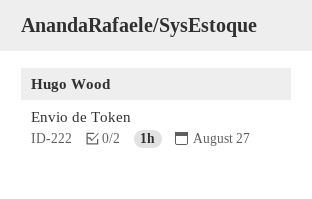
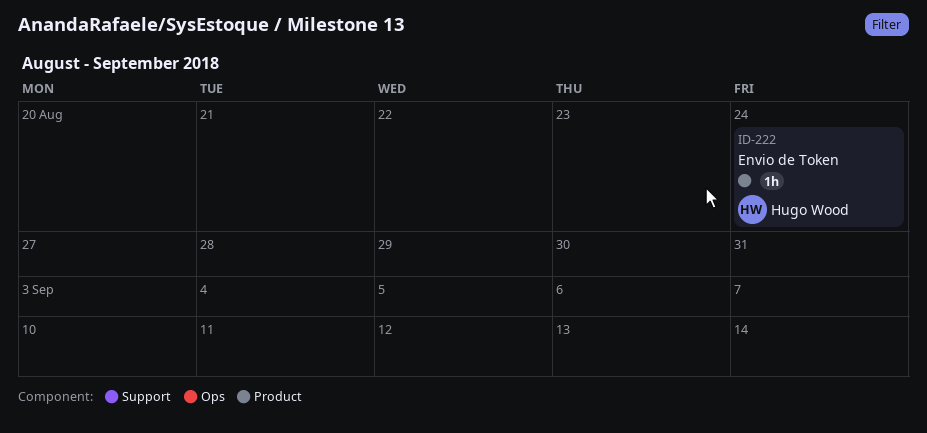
ID-222, due: Aug 27 -> Aug 24

